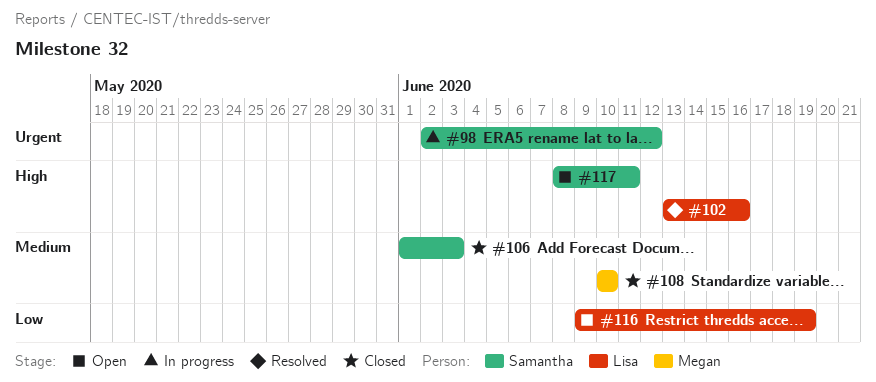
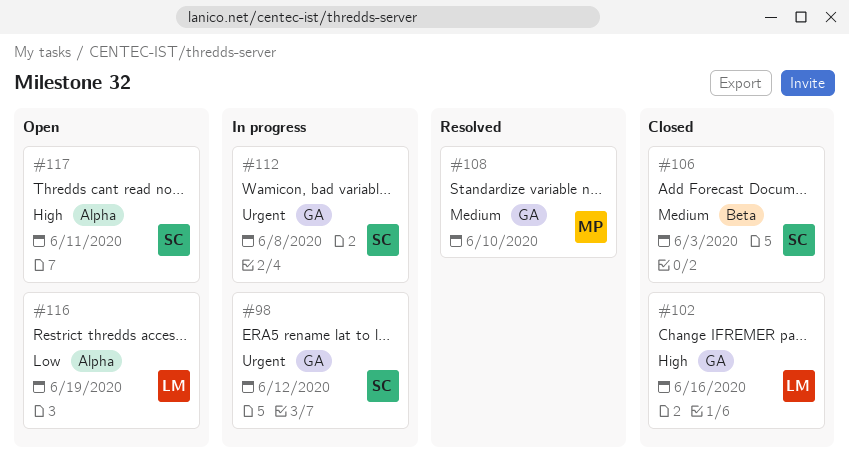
#102, status: Resolved -> Closed
#108, status: Closed -> Resolved
#112: none -> present

